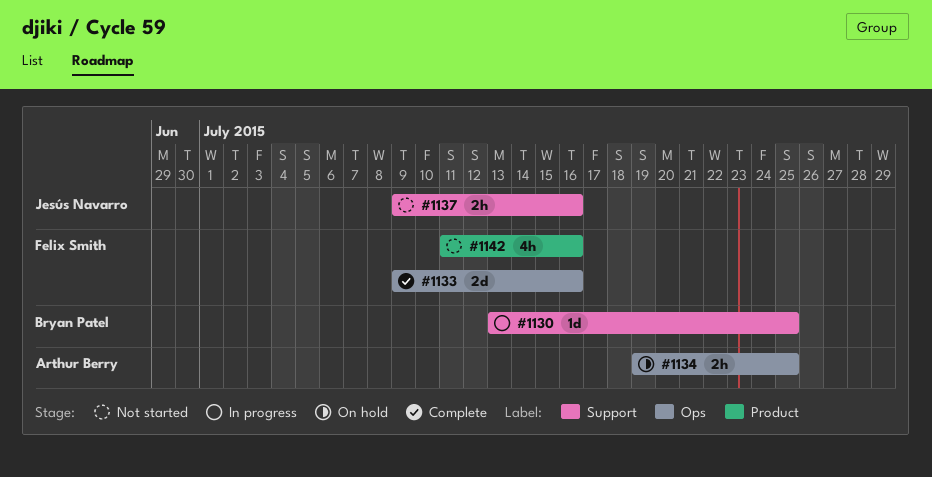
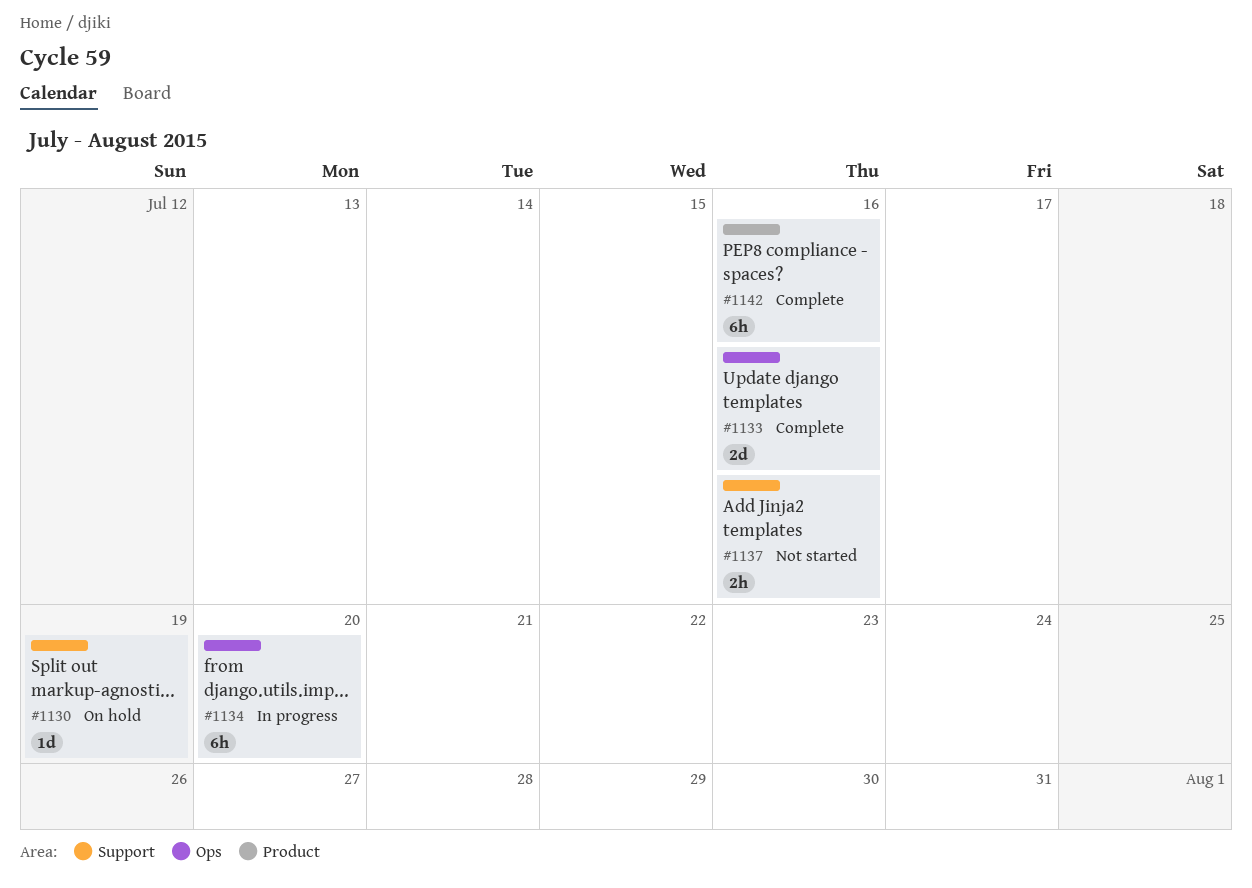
#1130, status: In progress -> On hold
#1130, due: Jul 25 -> Jul 19
#1134, status: On hold -> In progress
#1134, estimate: 2h -> 6h
#1134, due: Jul 25 -> Jul 20
#1142, status: Not started -> Complete
#1142, estimate: 4h -> 6h

